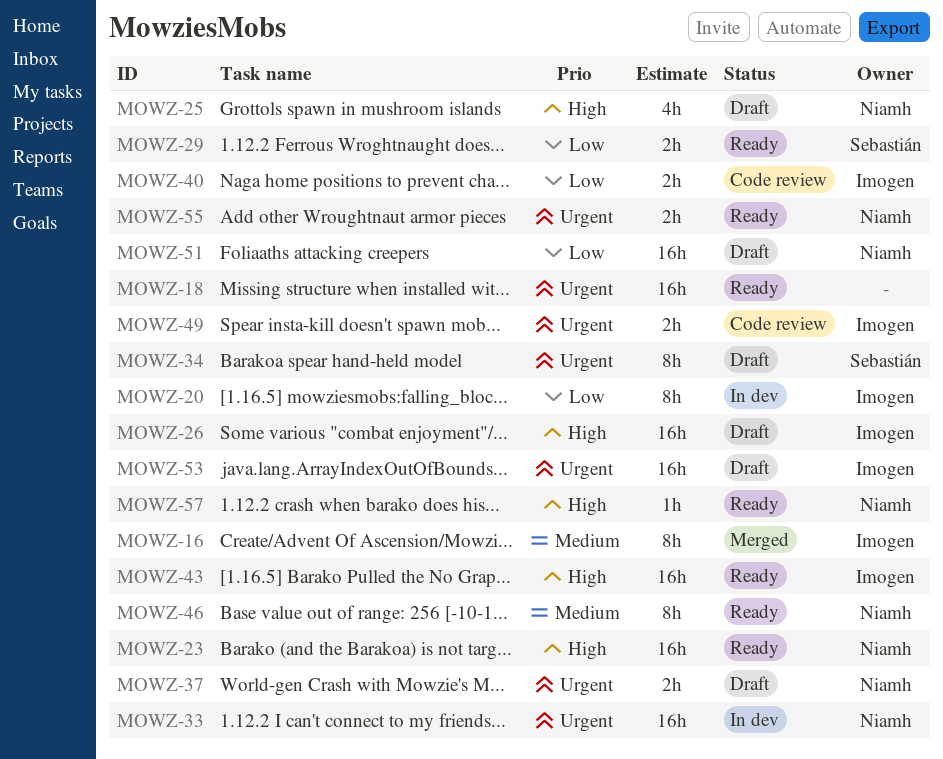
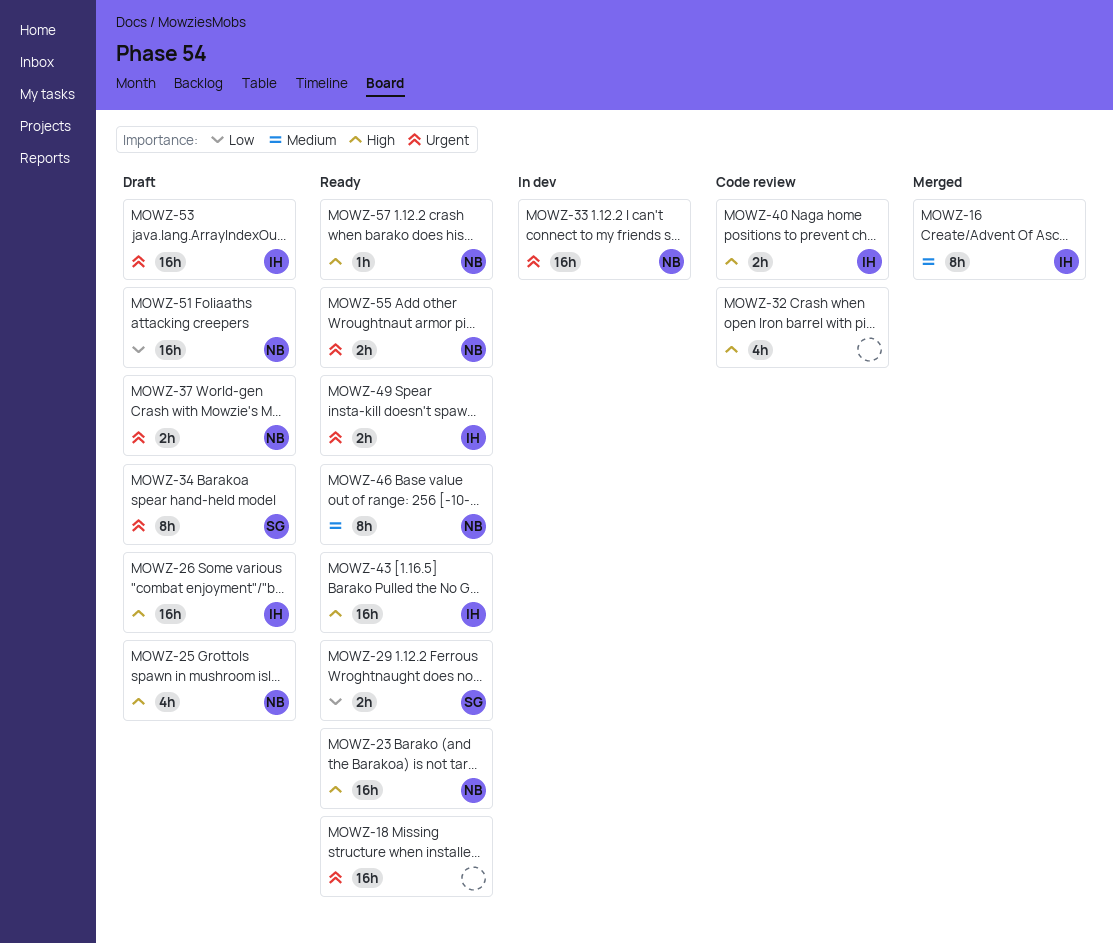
MOWZ-20: present -> none
MOWZ-32: none -> present
MOWZ-40, priority: Low -> High
MOWZ-49, status: Code review -> Ready

